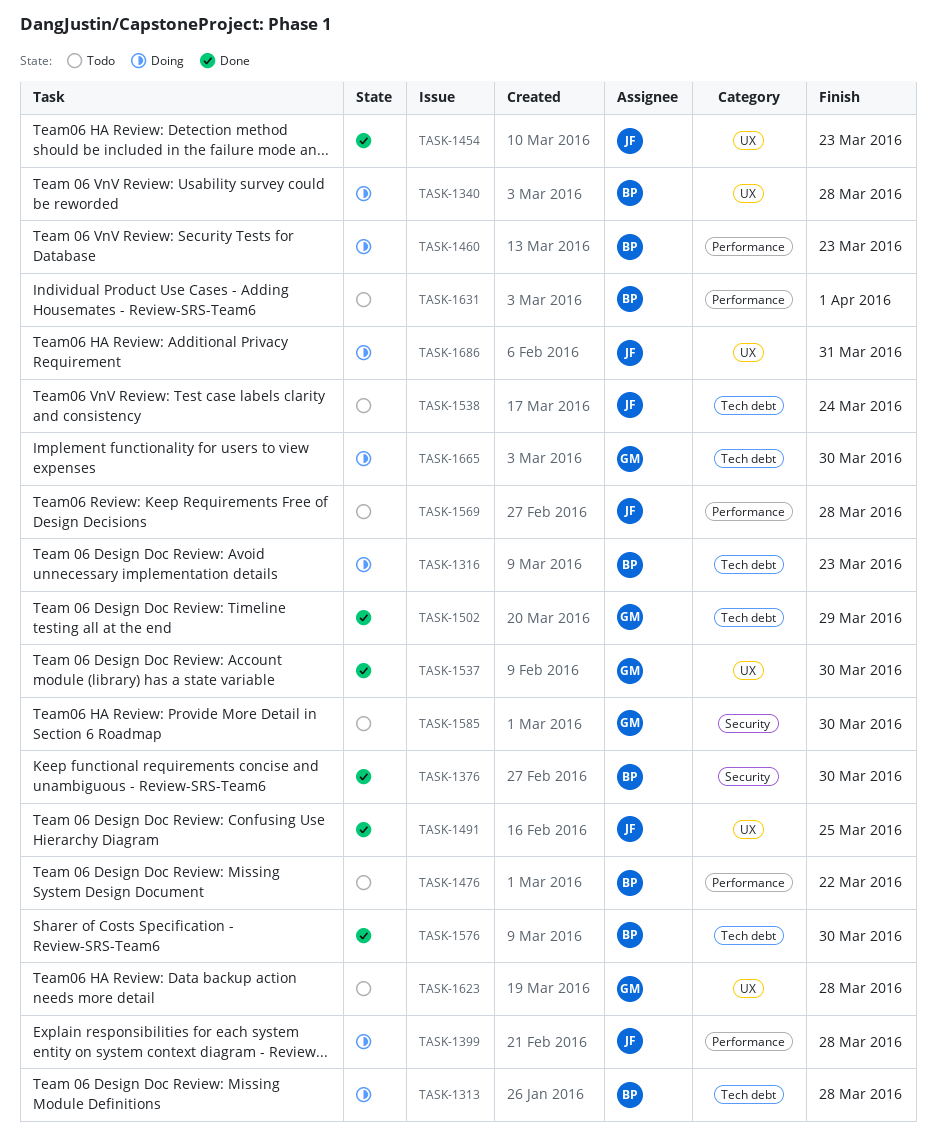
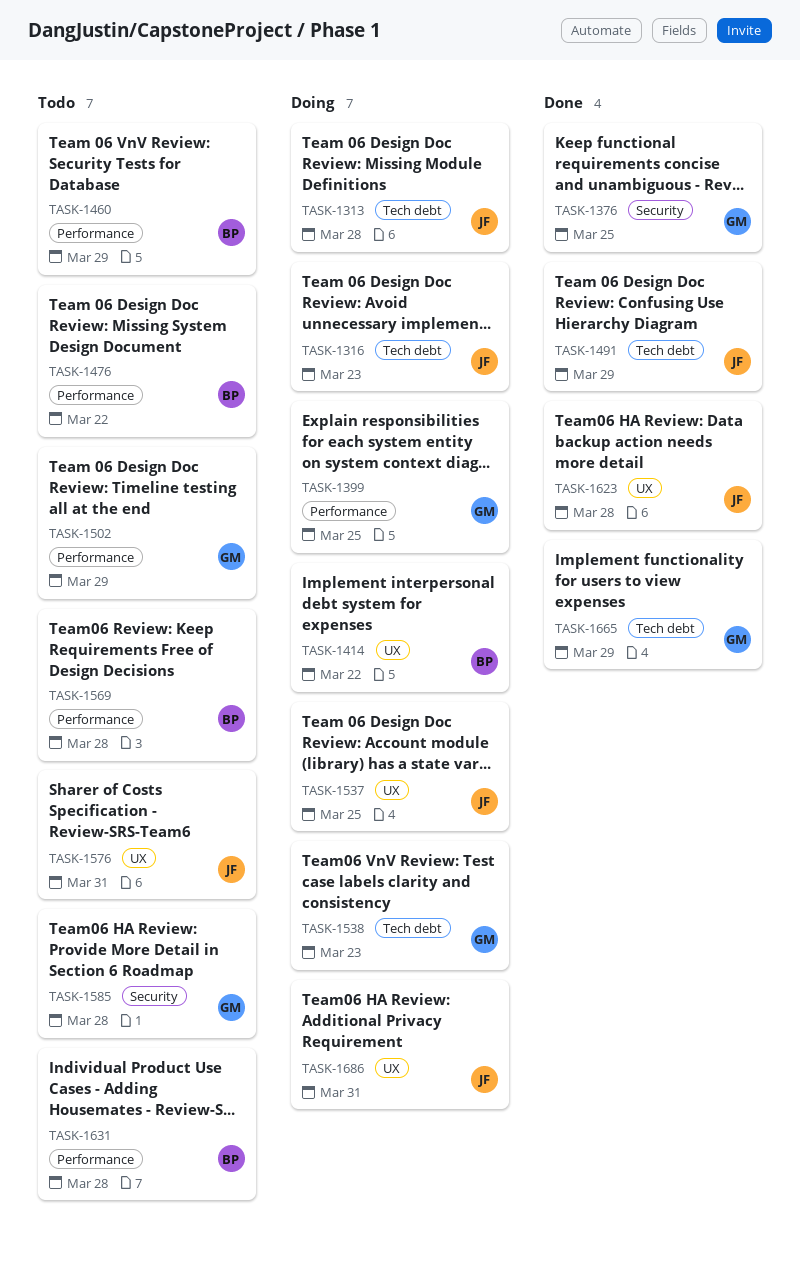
TASK-1313, owner: BP -> JF
TASK-1316, owner: BP -> JF
TASK-1340: present -> none
TASK-1376, owner: BP -> GM
TASK-1376, due: Mar 30 -> Mar 25
TASK-1399, owner: JF -> GM
TASK-1399, due: Mar 28 -> Mar 25
TASK-1414: none -> present
TASK-1454: present -> none
TASK-1460, status: Doing -> Todo
TASK-1460, due: Mar 23 -> Mar 29
TASK-1491, label: UX -> Tech debt
TASK-1491, due: Mar 25 -> Mar 29
TASK-1502, status: Done -> Todo
TASK-1502, label: Tech debt -> Performance
TASK-1537, status: Done -> Doing
TASK-1537, owner: GM -> JF
TASK-1537, due: Mar 30 -> Mar 25
TASK-1538, status: Todo -> Doing
TASK-1538, owner: JF -> GM
TASK-1538, due: Mar 24 -> Mar 23
TASK-1569, owner: JF -> BP
TASK-1576, status: Done -> Todo
TASK-1576, owner: BP -> JF
TASK-1576, label: Tech debt -> UX
TASK-1576, due: Mar 30 -> Mar 31
TASK-1585, due: Mar 30 -> Mar 28
TASK-1623, status: Todo -> Done
TASK-1623, owner: GM -> JF
TASK-1631, due: Apr 1 -> Mar 28
TASK-1665, status: Doing -> Done
TASK-1665, due: Mar 30 -> Mar 29

